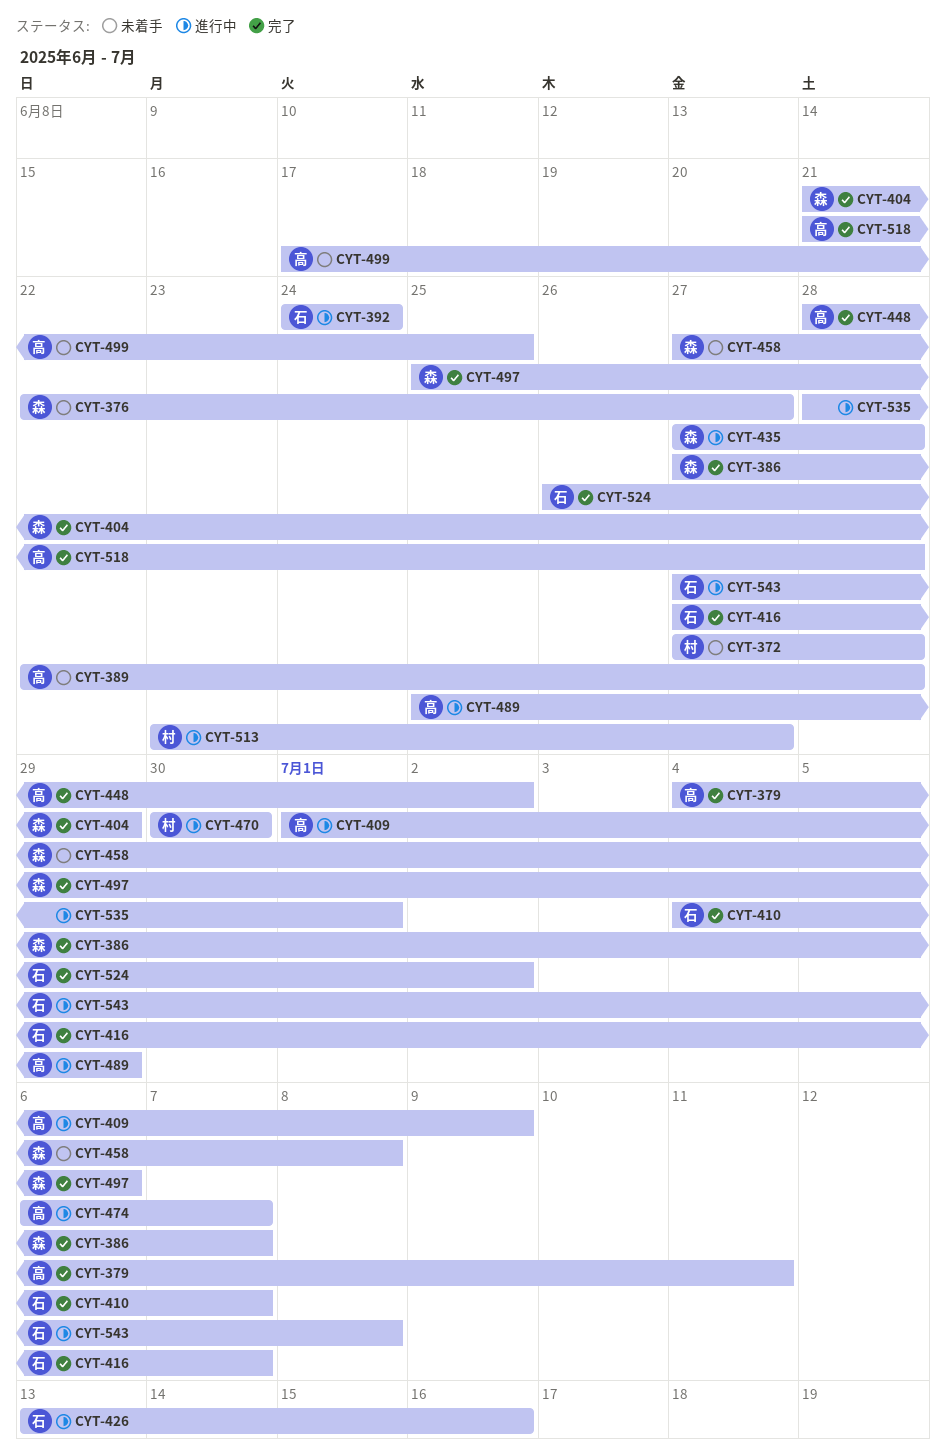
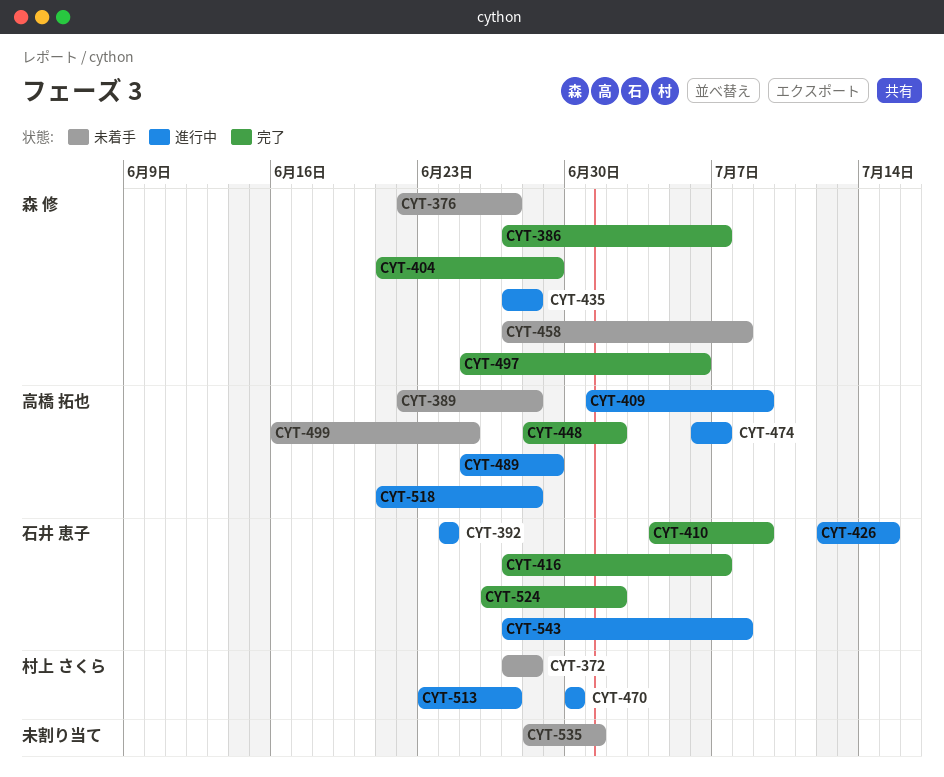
CYT-379: present -> none
CYT-410, due: Jul 7 -> Jul 9
CYT-426, start: Jul 13 -> Jul 12
CYT-426, due: Jul 16 -> Jul 15
CYT-499, start: Jun 17 -> Jun 16
CYT-518, status: 完了 -> 進行中
CYT-535, status: 進行中 -> 未着手

